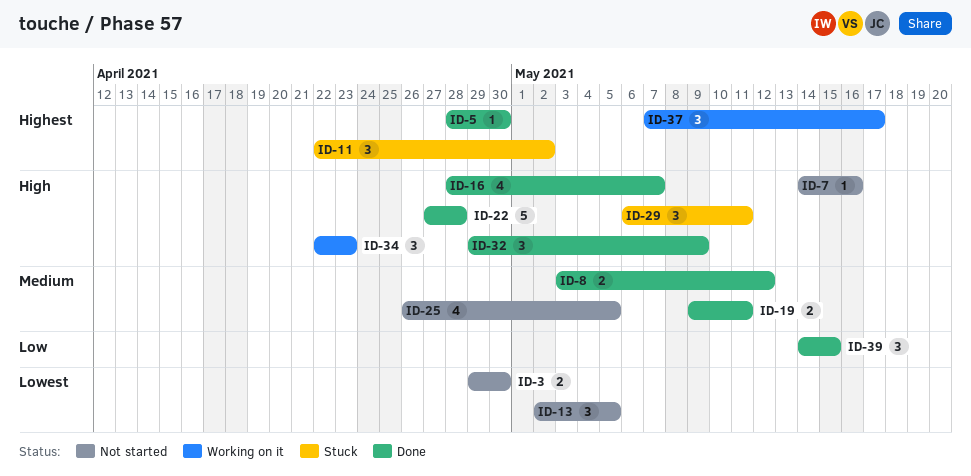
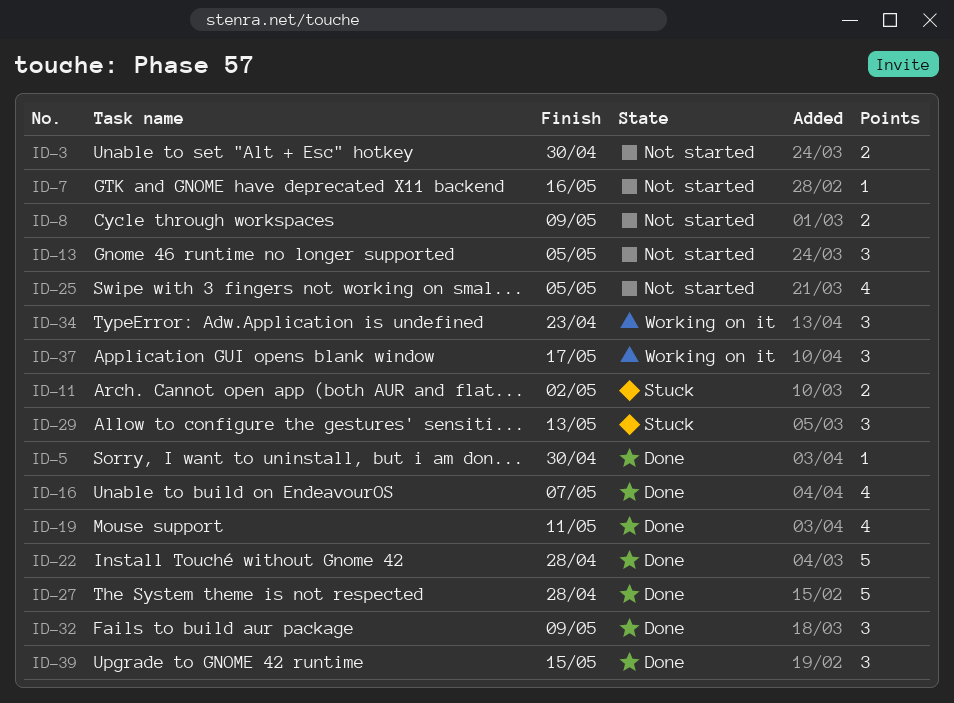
ID-8, status: Done -> Not started
ID-8, due: May 12 -> May 9
ID-11, estimate: 3 -> 2
ID-19, estimate: 2 -> 4
ID-27: none -> present
ID-29, due: May 11 -> May 13

